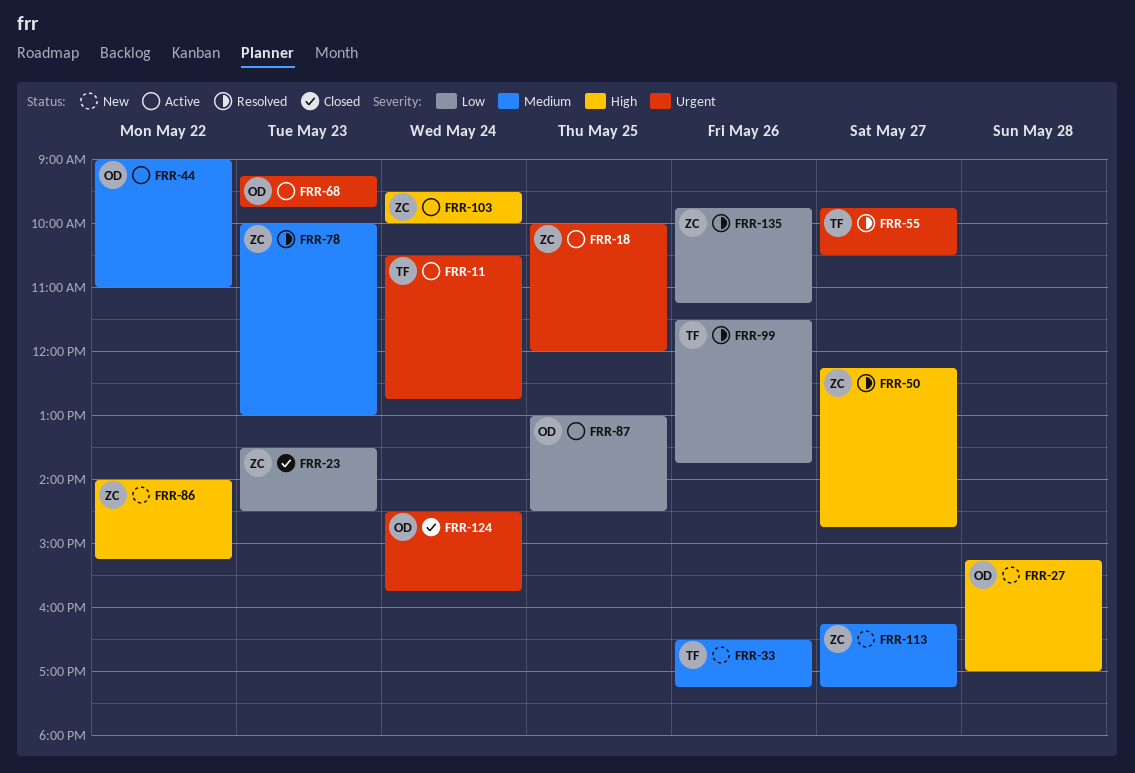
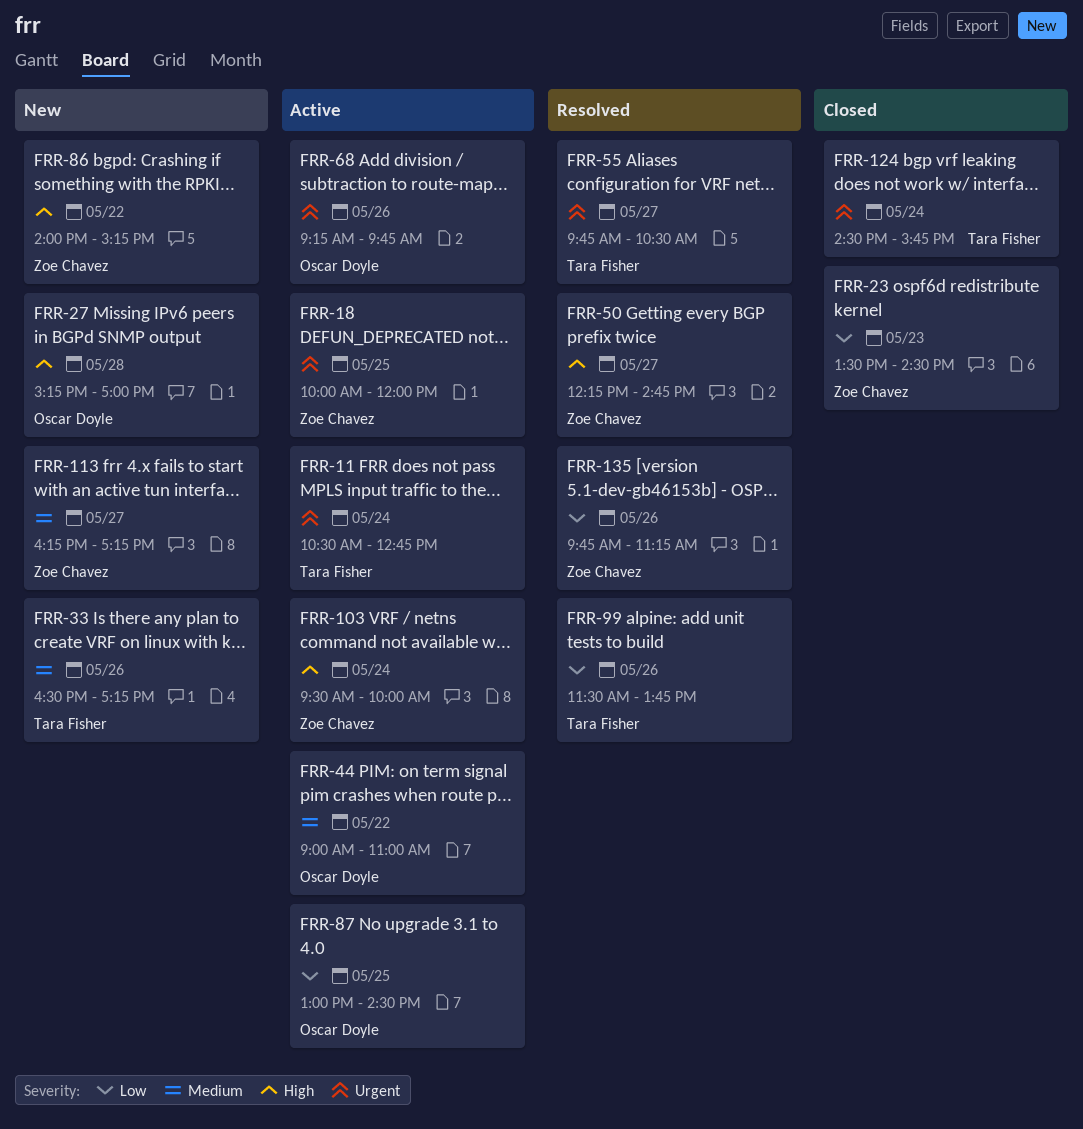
FRR-68, day: May 23 -> May 26
FRR-78: present -> none
FRR-124, owner: Oscar Doyle -> Tara Fisher

